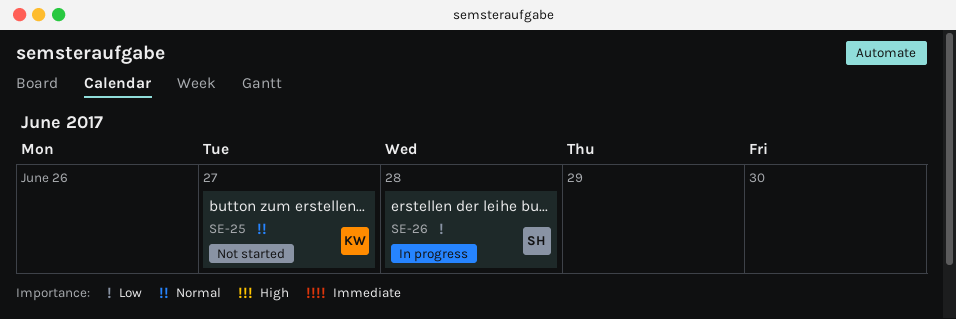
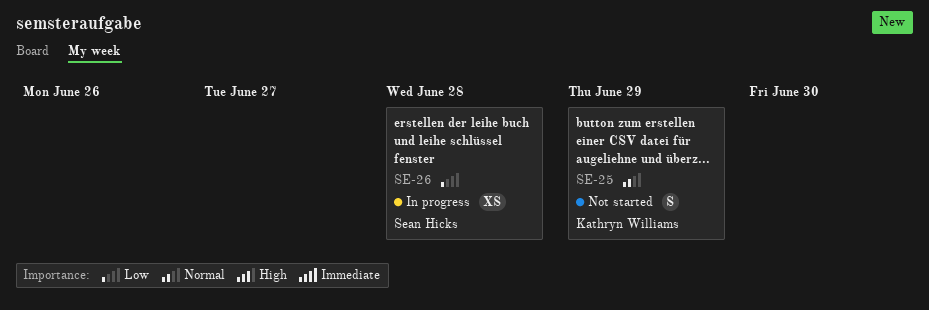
SE-25, due: Jun 27 -> Jun 29

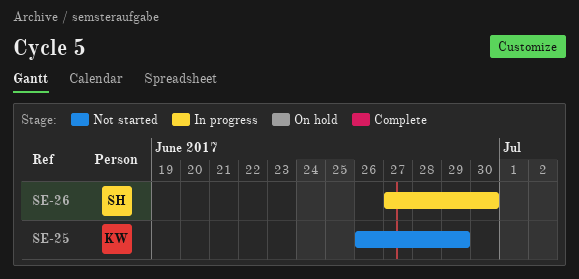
SE-26, due: Jun 28 -> Jun 30

